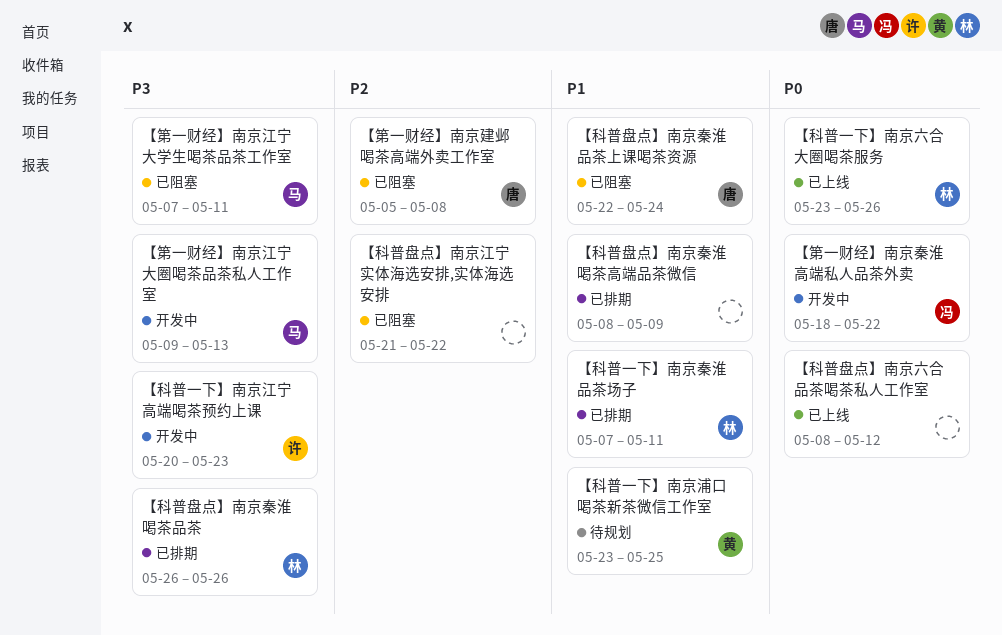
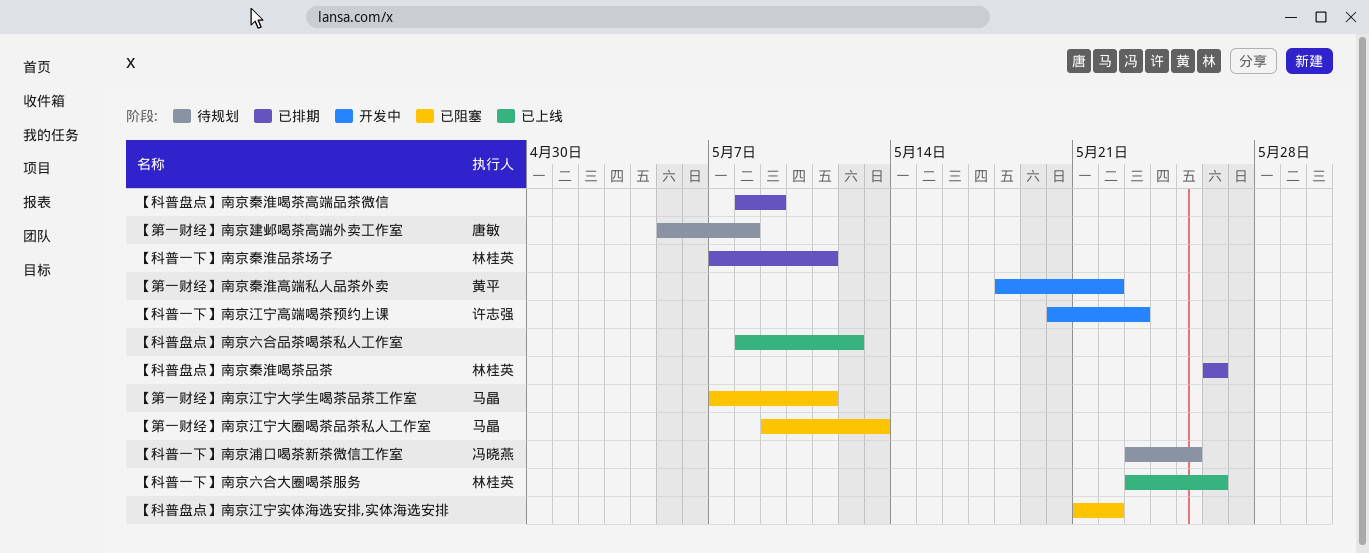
【科普一下】南京浦口喝茶新茶微信工作室, owner: 黄平 -> 冯晓燕
【科普盘点】南京秦淮品茶上课喝茶资源: present -> none
【第一财经】南京建邺喝茶高端外卖工作室, status: 已阻塞 -> 待规划
【第一财经】南京江宁大圈喝茶品茶私人工作室, status: 开发中 -> 已阻塞
【第一财经】南京秦淮高端私人品茶外卖, owner: 冯晓燕 -> 黄平

